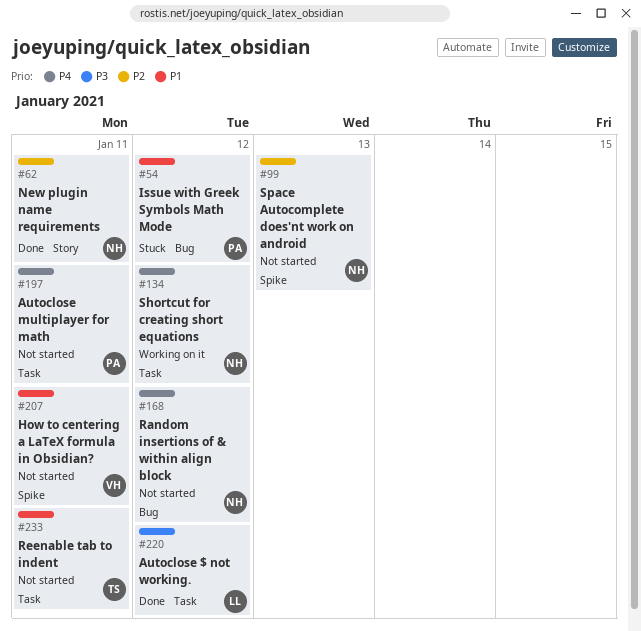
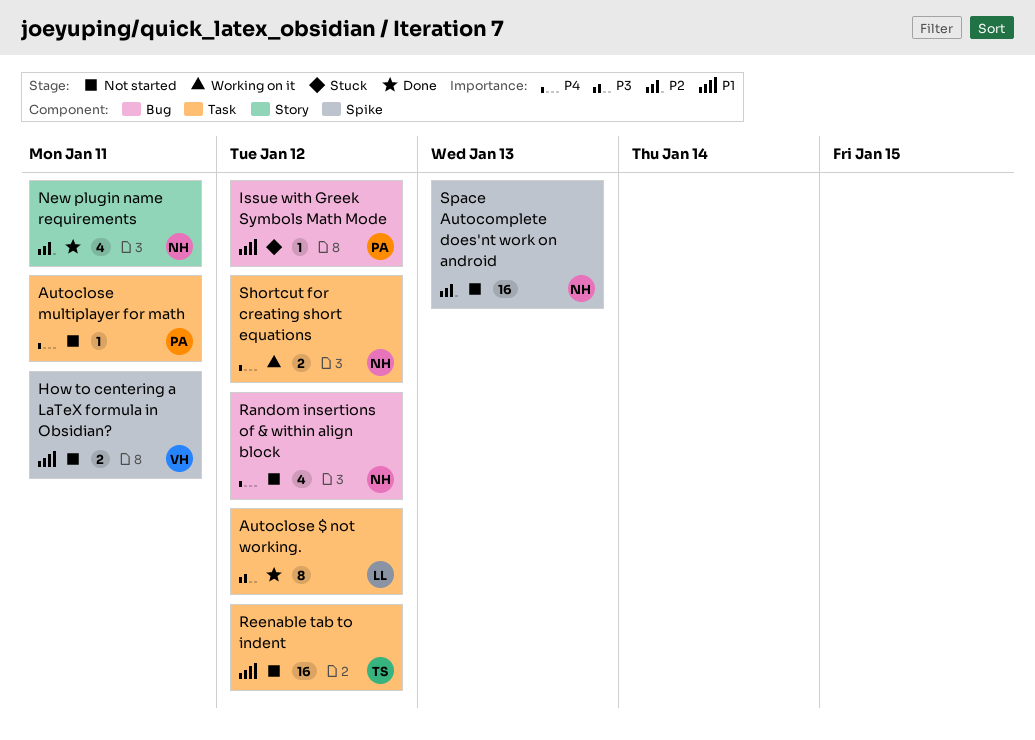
Reenable tab to indent, due: Jan 11 -> Jan 12

